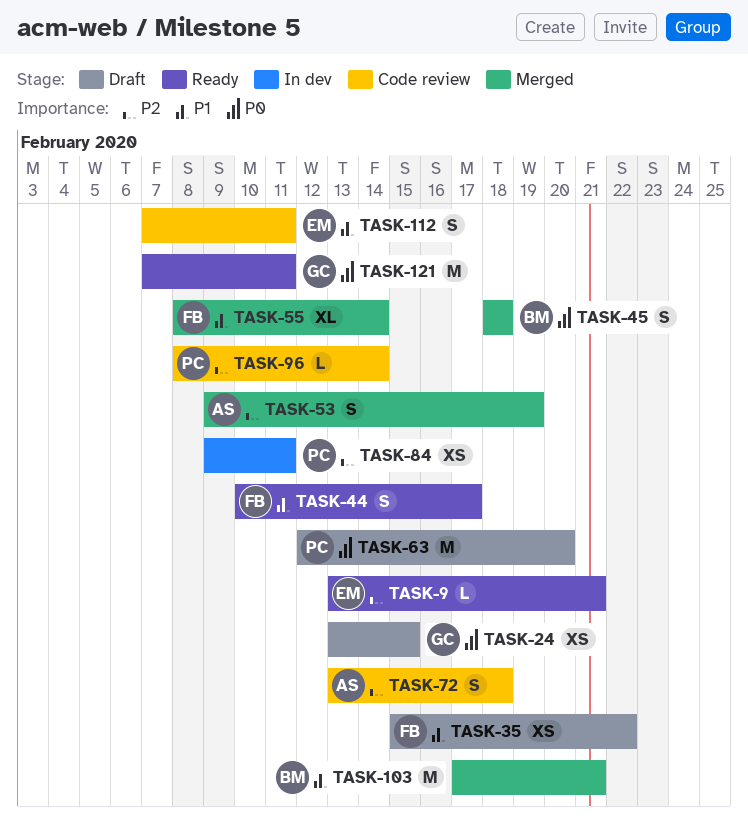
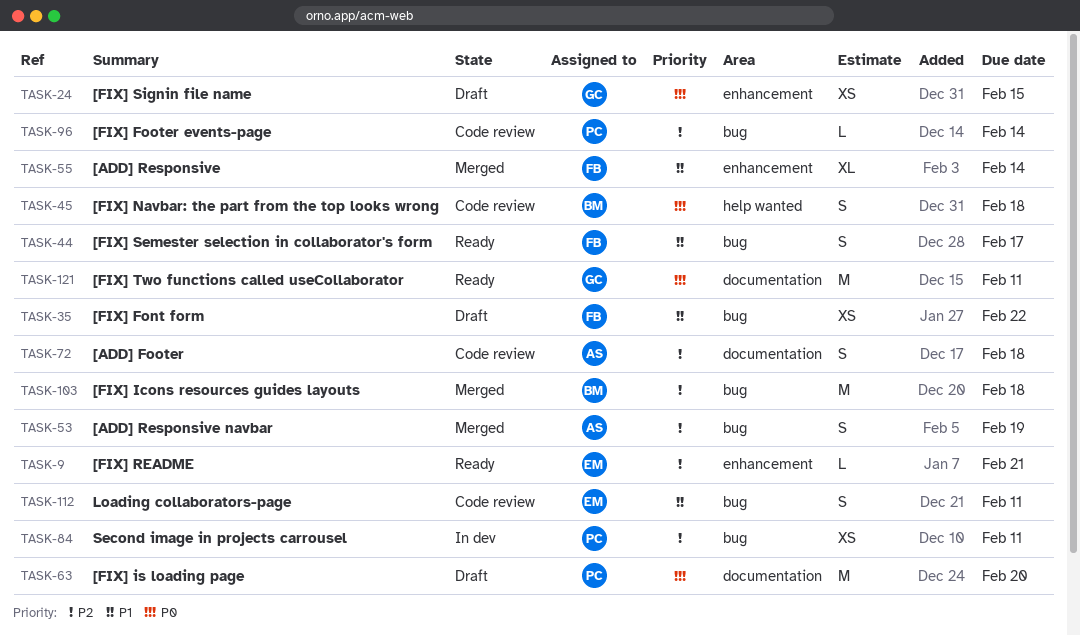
TASK-45, status: Merged -> Code review
TASK-103, priority: P1 -> P2
TASK-103, due: Feb 21 -> Feb 18

